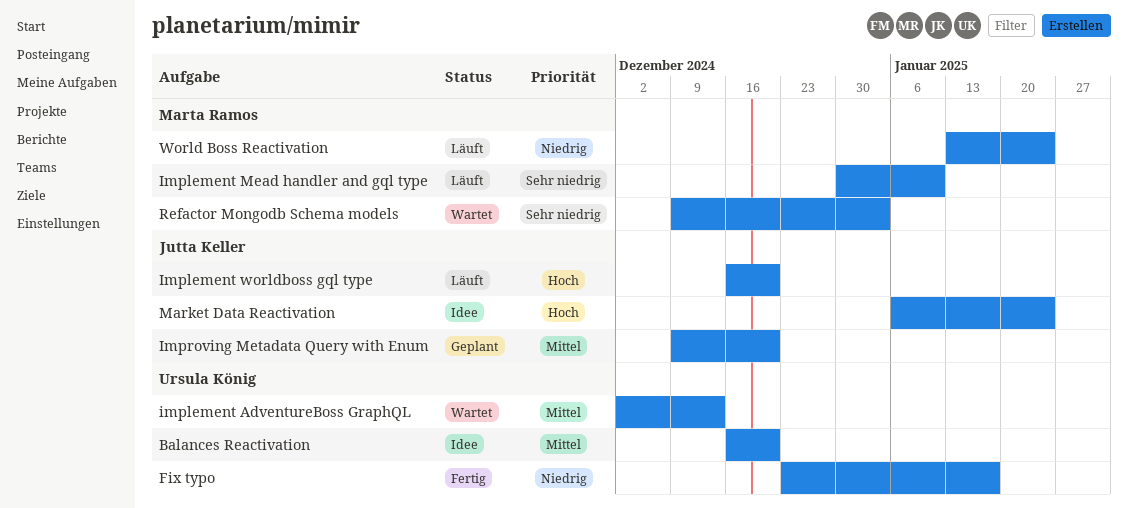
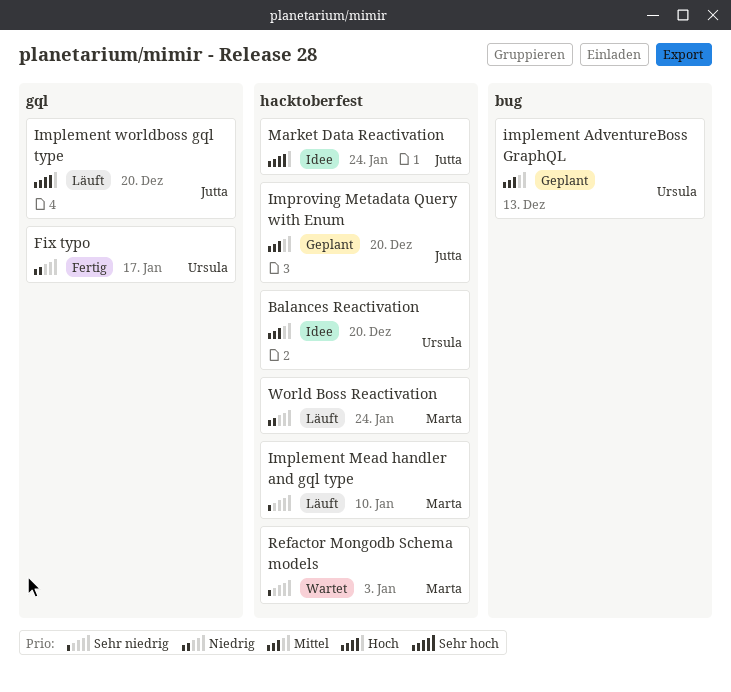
implement AdventureBoss GraphQL, status: Wartet -> Geplant

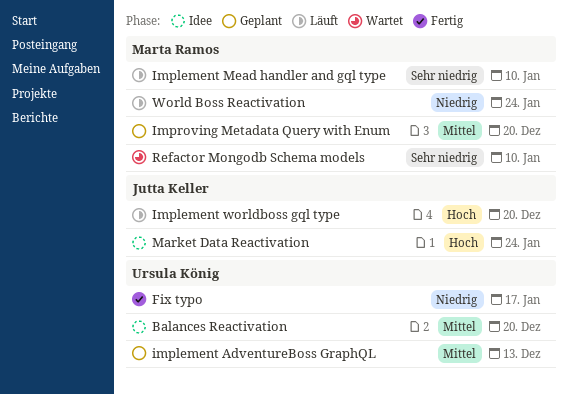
Improving Metadata Query with Enum, owner: Jutta Keller -> Marta Ramos
Refactor Mongodb Schema models, due: Jan 3 -> Jan 10

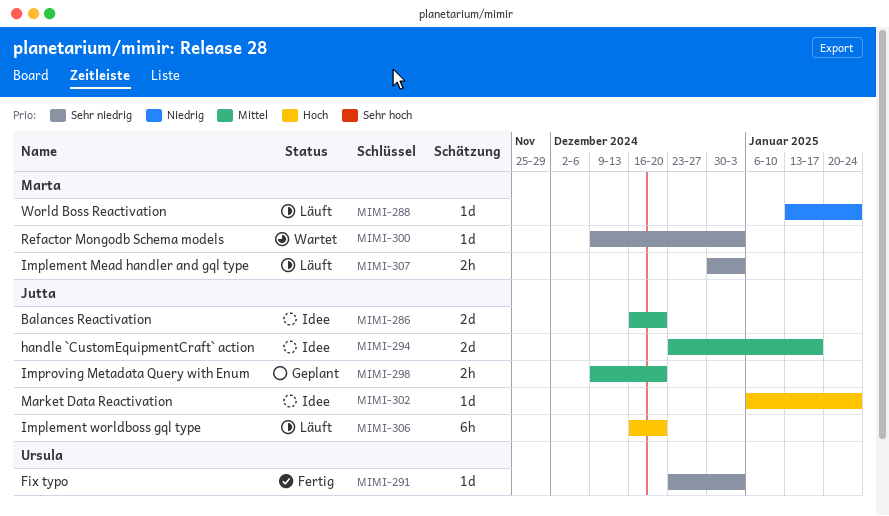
Balances Reactivation, owner: Ursula König -> Jutta Keller
Fix typo, priority: Niedrig -> Sehr niedrig
Fix typo, due: Jan 17 -> Jan 3
handle `CustomEquipmentCraft` action: none -> present
implement AdventureBoss GraphQL: present -> none
Implement Mead handler and gql type, due: Jan 10 -> Jan 3
Improving Metadata Query with Enum, owner: Marta Ramos -> Jutta Keller
Refactor Mongodb Schema models, due: Jan 10 -> Jan 3

